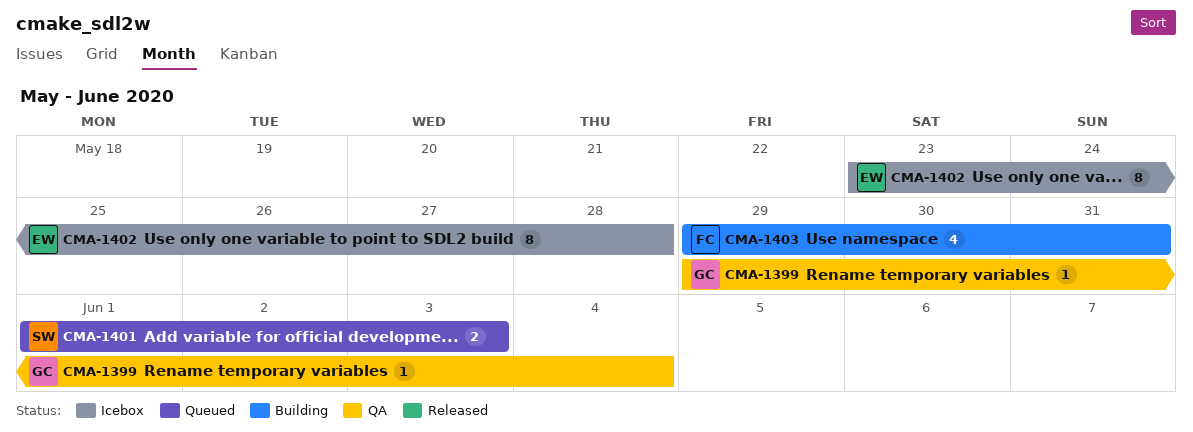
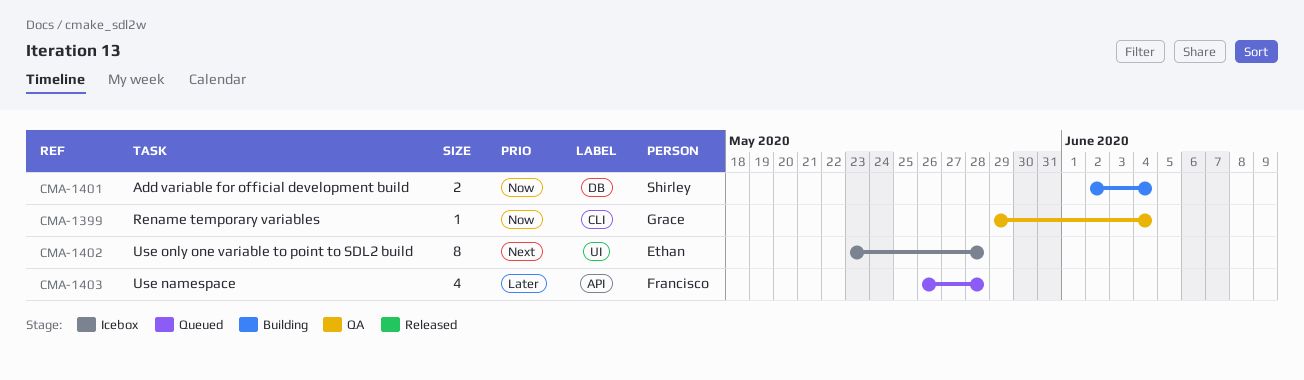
CMA-1401, status: Queued -> Building
CMA-1401, start: Jun 1 -> Jun 2
CMA-1401, due: Jun 3 -> Jun 4
CMA-1403, status: Building -> Queued
CMA-1403, start: May 29 -> May 26
CMA-1403, due: May 31 -> May 28

